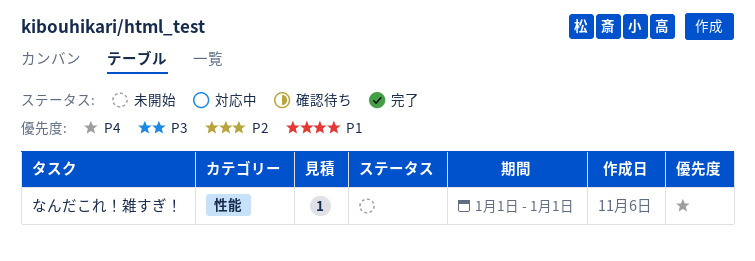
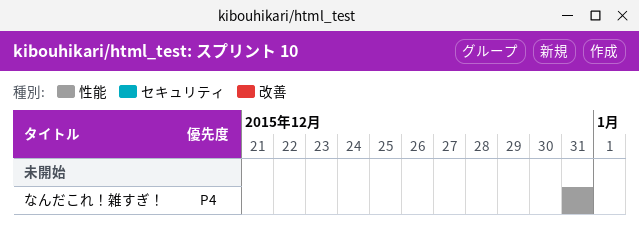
なんだこれ！雑すぎ！, start: Jan 1 -> Dec 31
なんだこれ！雑すぎ！, due: Jan 1 -> Dec 31

